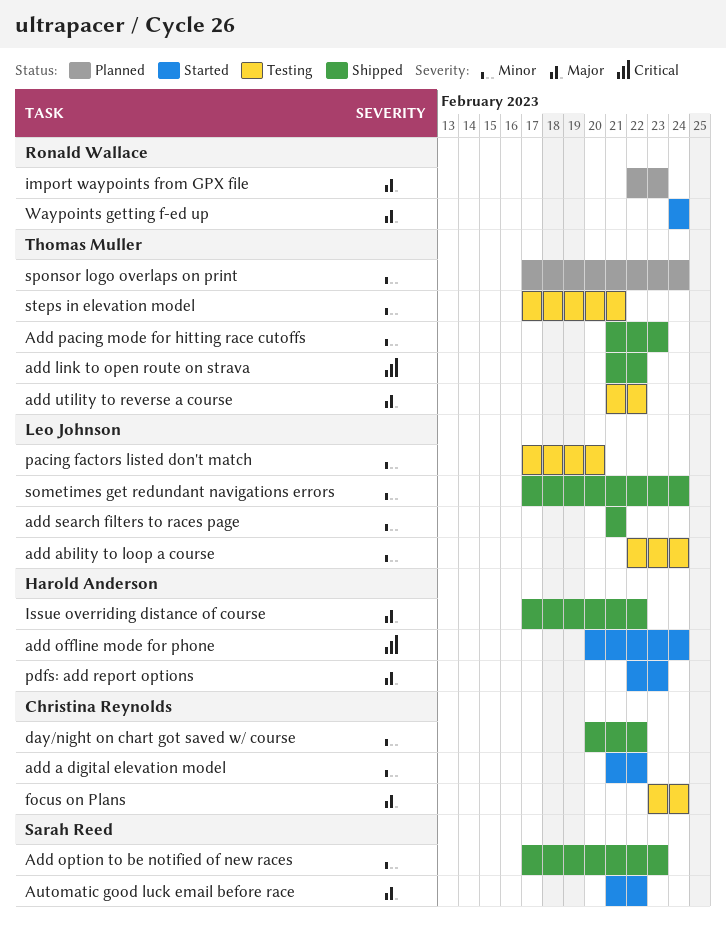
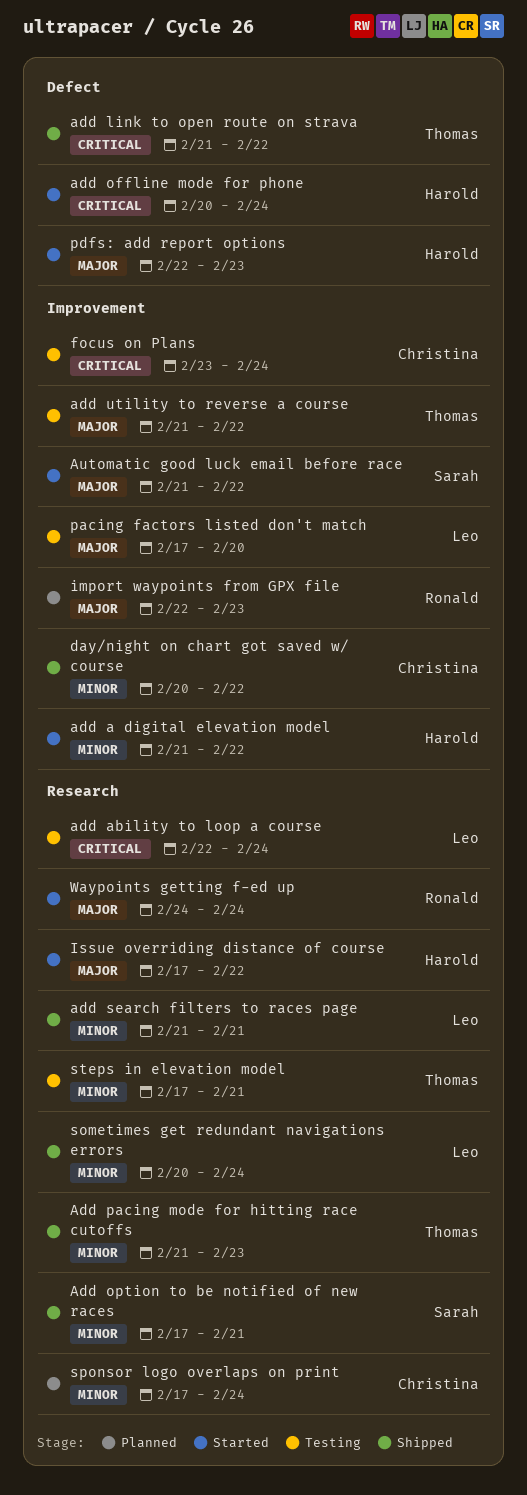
add a digital elevation model, owner: Christina Reynolds -> Harold Anderson
add ability to loop a course, priority: Minor -> Critical
Add option to be notified of new races, due: Feb 23 -> Feb 21
focus on Plans, priority: Major -> Critical
Issue overriding distance of course, status: Shipped -> Started
pacing factors listed don't match, priority: Minor -> Major
sometimes get redundant navigations errors, start: Feb 17 -> Feb 20
sponsor logo overlaps on print, owner: Thomas Muller -> Christina Reynolds

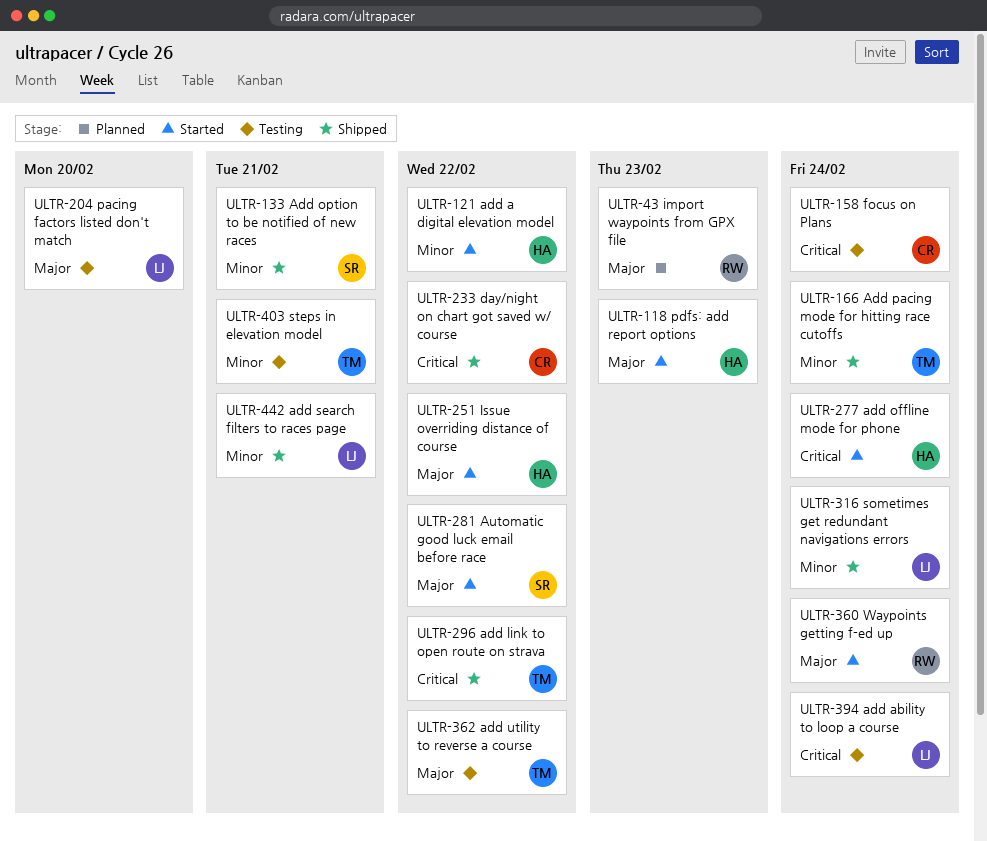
Add pacing mode for hitting race cutoffs, due: Feb 23 -> Feb 24
day/night on chart got saved w/ course, priority: Minor -> Critical
sponsor logo overlaps on print: present -> none

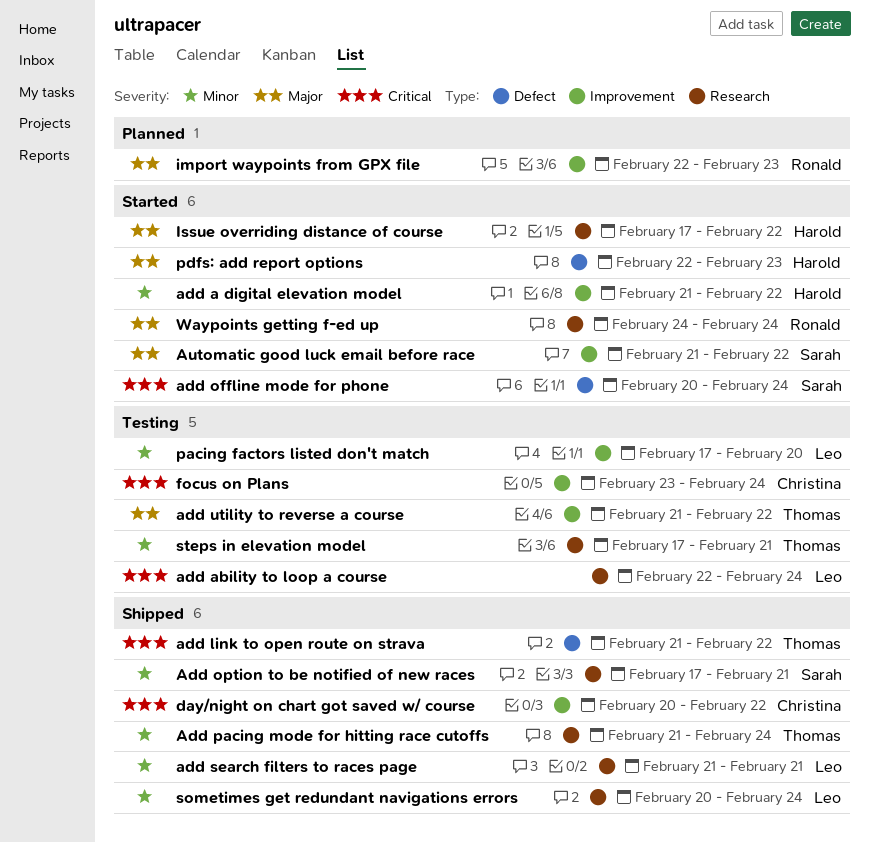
add offline mode for phone, owner: Harold -> Sarah
pacing factors listed don't match, priority: Major -> Minor

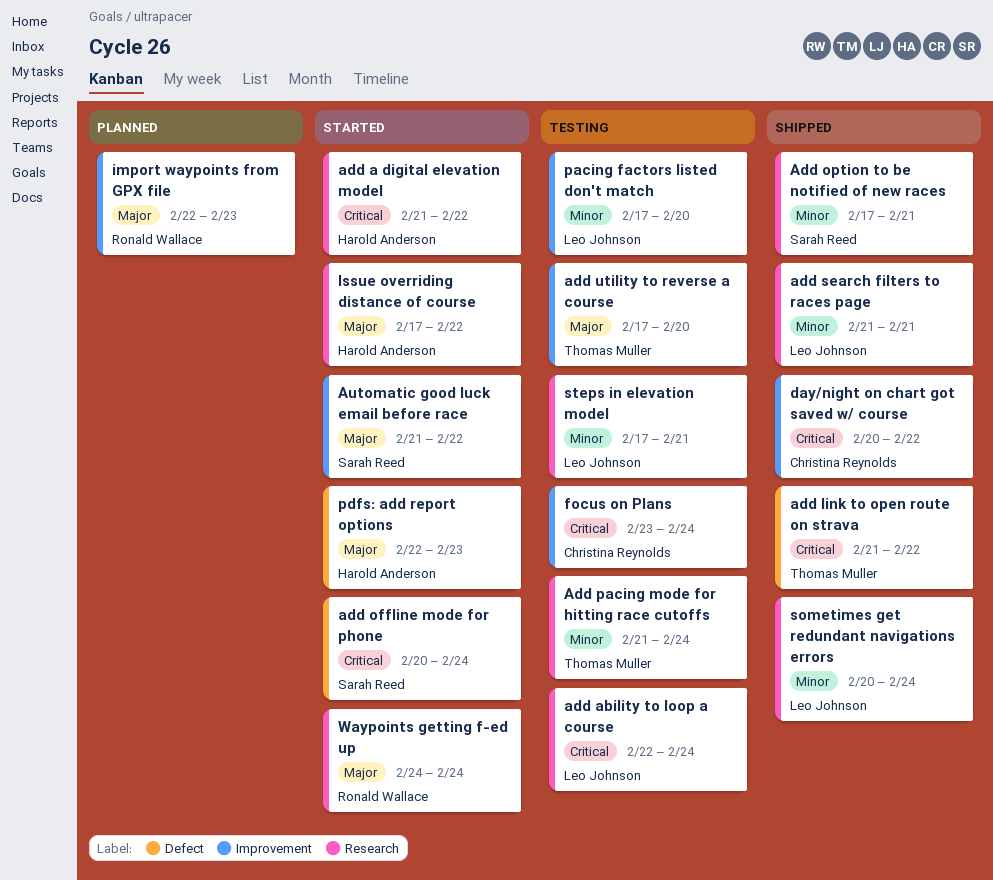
add a digital elevation model, priority: Minor -> Critical
add a digital elevation model, label: Improvement -> Research
Add pacing mode for hitting race cutoffs, status: Shipped -> Testing
add utility to reverse a course, start: Feb 21 -> Feb 17
add utility to reverse a course, due: Feb 22 -> Feb 20
steps in elevation model, owner: Thomas Muller -> Leo Johnson

